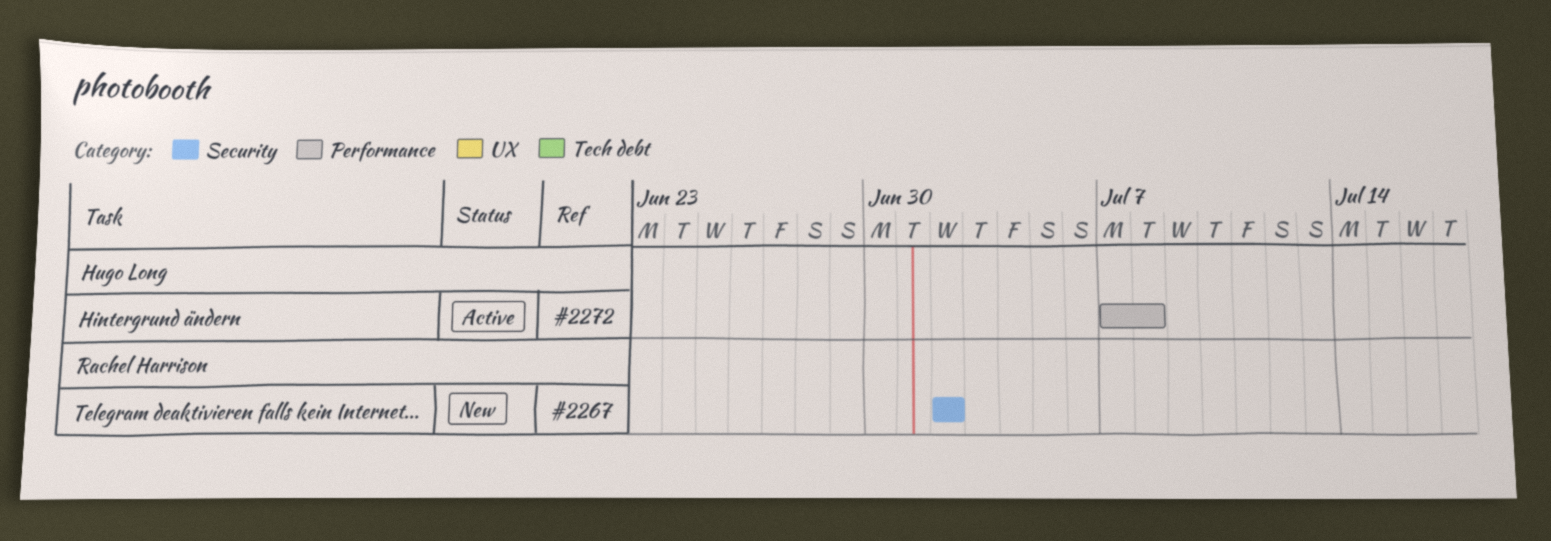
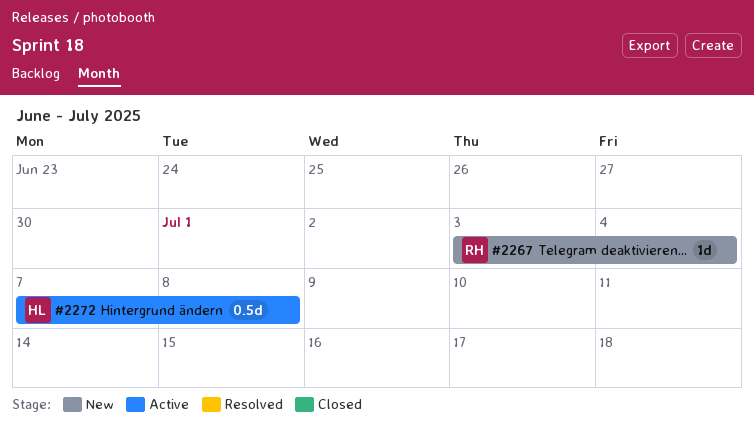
#2267, start: Jul 2 -> Jul 3
#2267, due: Jul 2 -> Jul 4

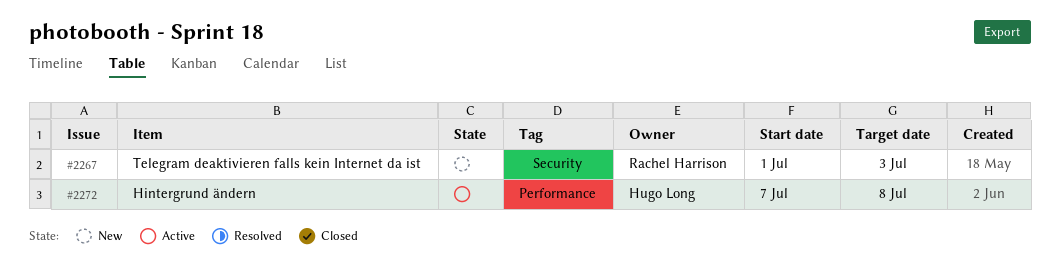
#2267, start: Jul 3 -> Jul 1
#2267, due: Jul 4 -> Jul 3

